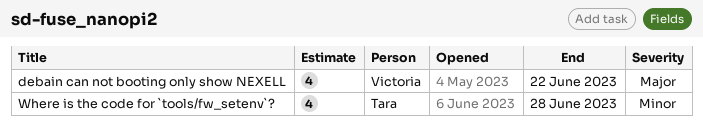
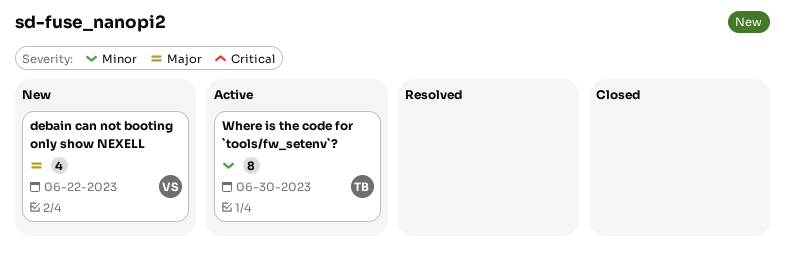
Where is the code for `tools/fw_setenv`?, estimate: 4 -> 8
Where is the code for `tools/fw_setenv`?, due: Jun 28 -> Jun 30

